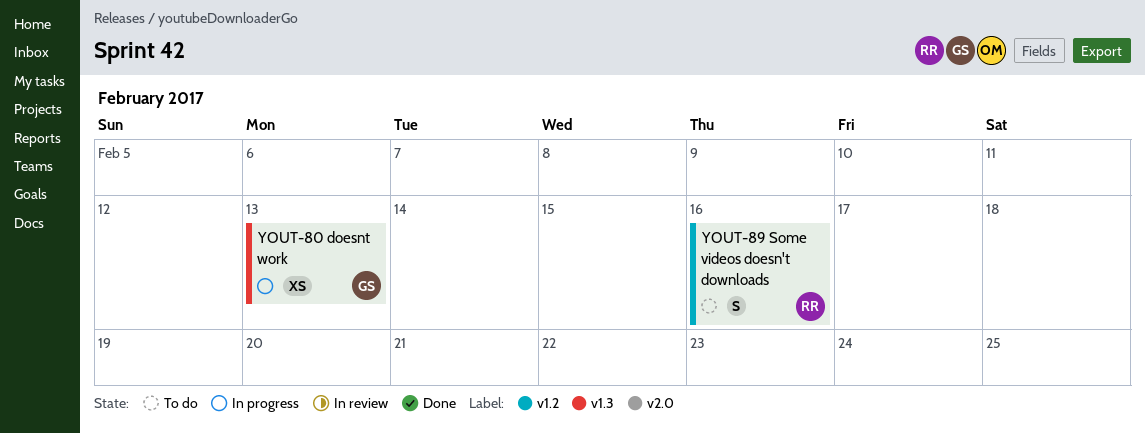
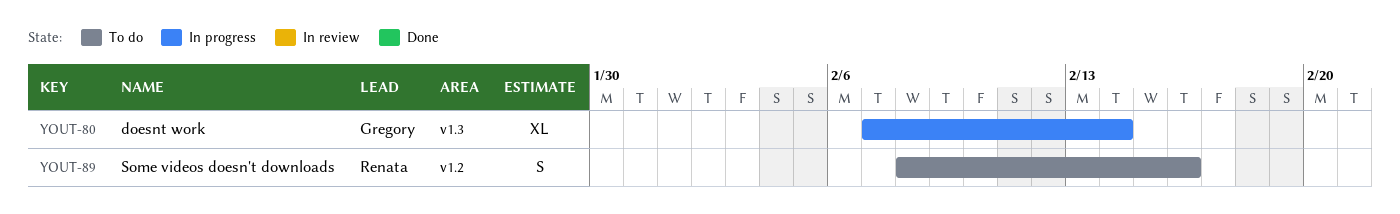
YOUT-80, estimate: XS -> XL
YOUT-80, due: Feb 13 -> Feb 14

